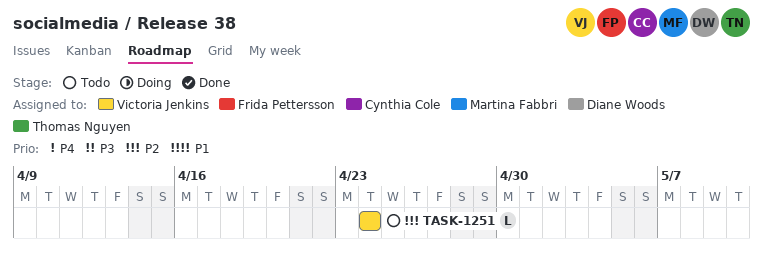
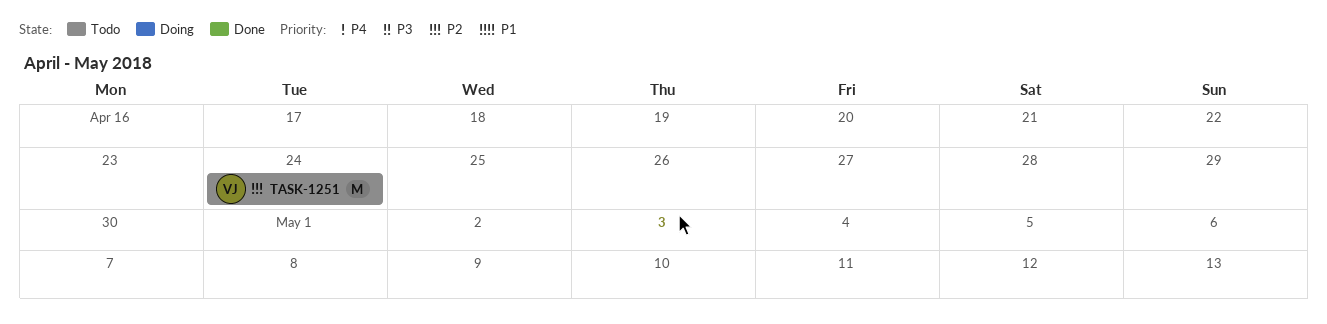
TASK-1251, estimate: L -> M

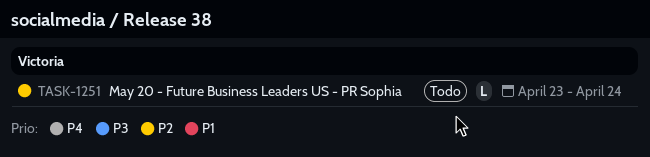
TASK-1251, estimate: M -> L
TASK-1251, start: Apr 24 -> Apr 23

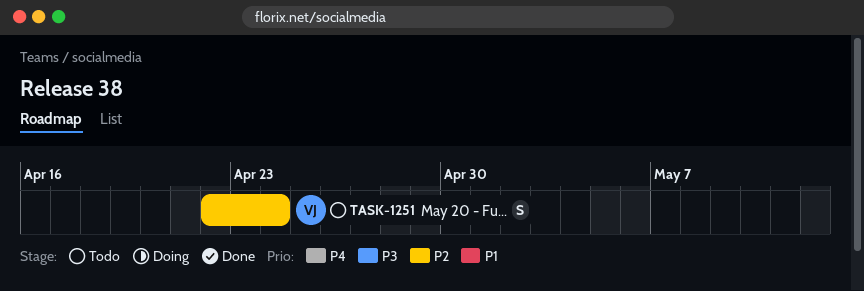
TASK-1251, estimate: L -> S
TASK-1251, start: Apr 23 -> Apr 22

